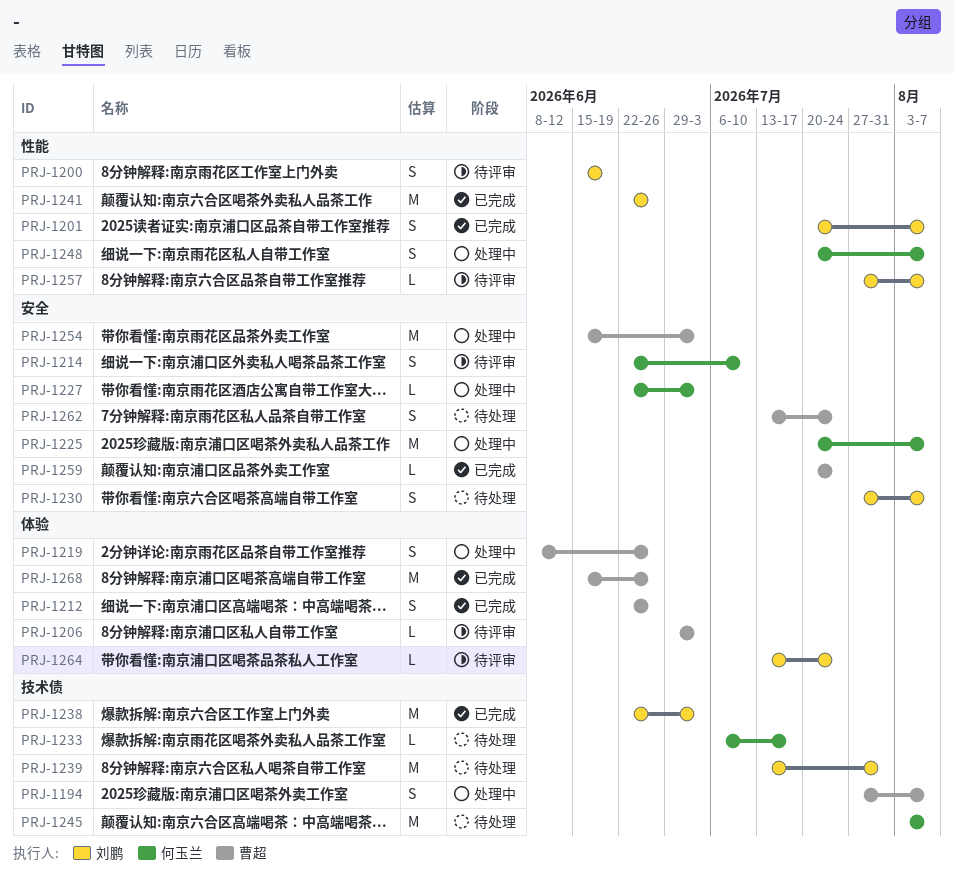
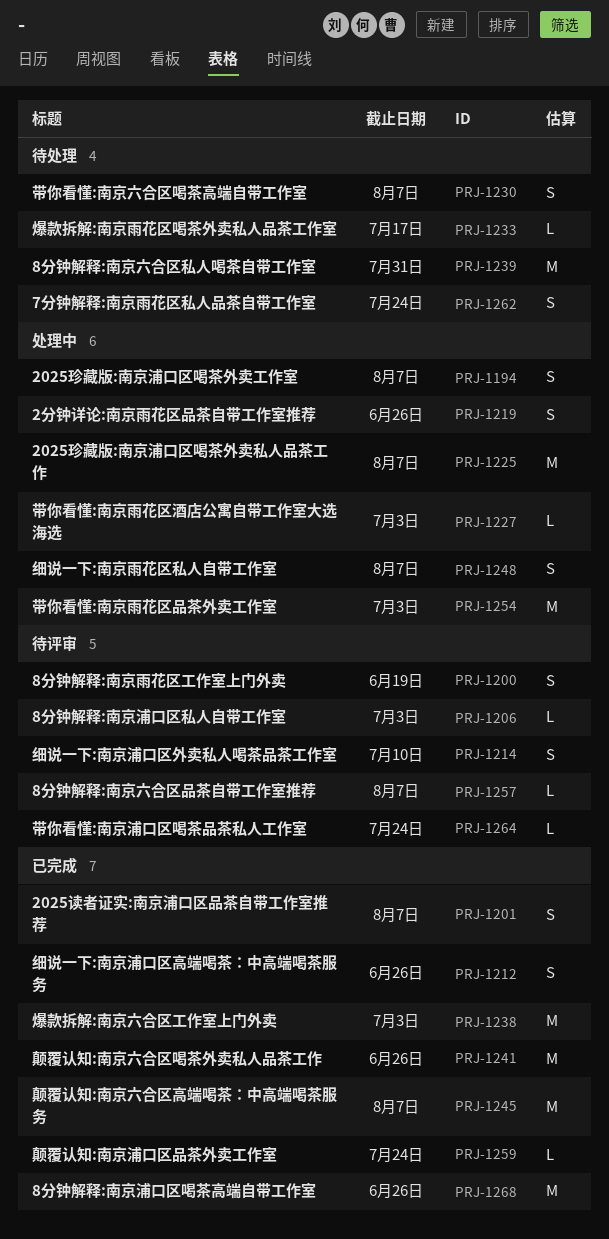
PRJ-1245, status: 待处理 -> 已完成

